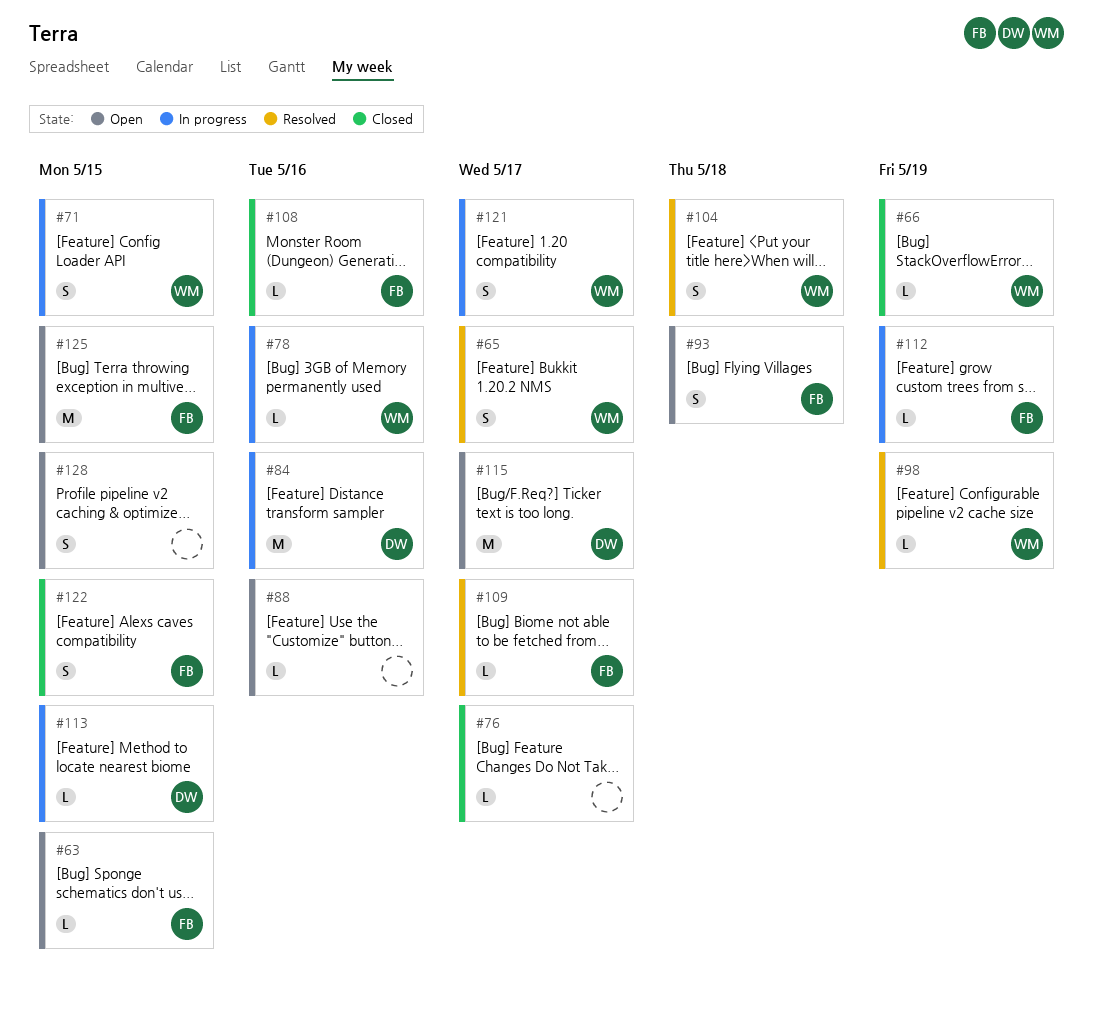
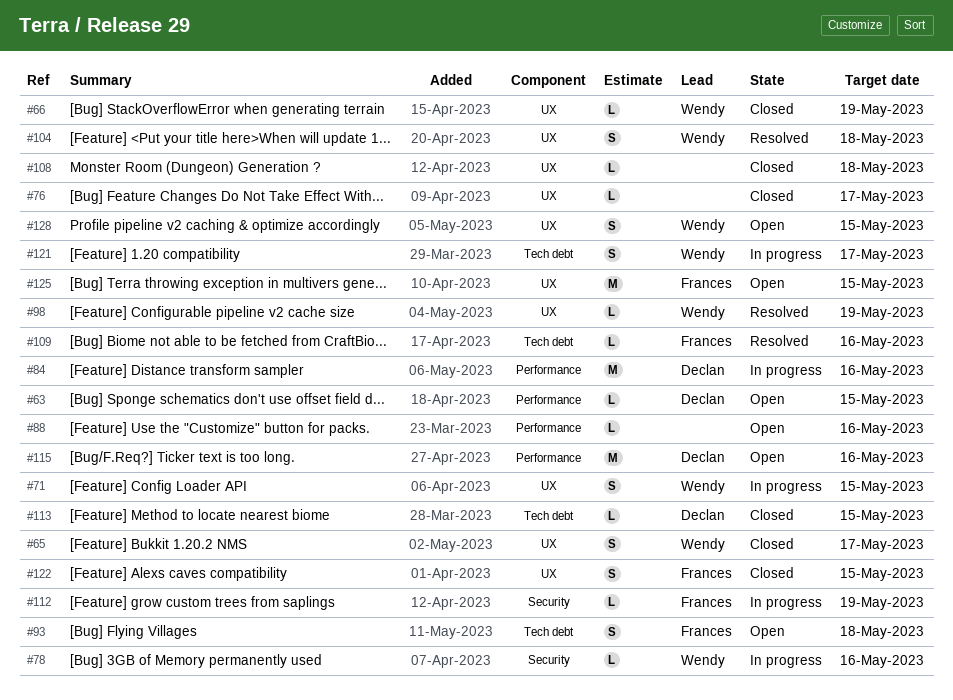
#63, owner: Frances -> Declan
#65, status: Resolved -> Closed
#108, owner: Frances -> none
#108, due: May 16 -> May 18
#109, due: May 17 -> May 16
#113, status: In progress -> Closed
#115, due: May 17 -> May 16
#128, owner: none -> Wendy

